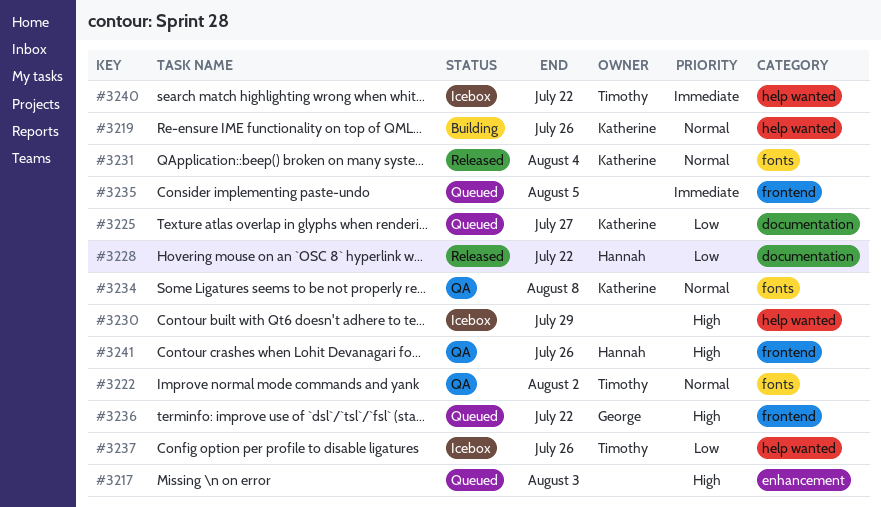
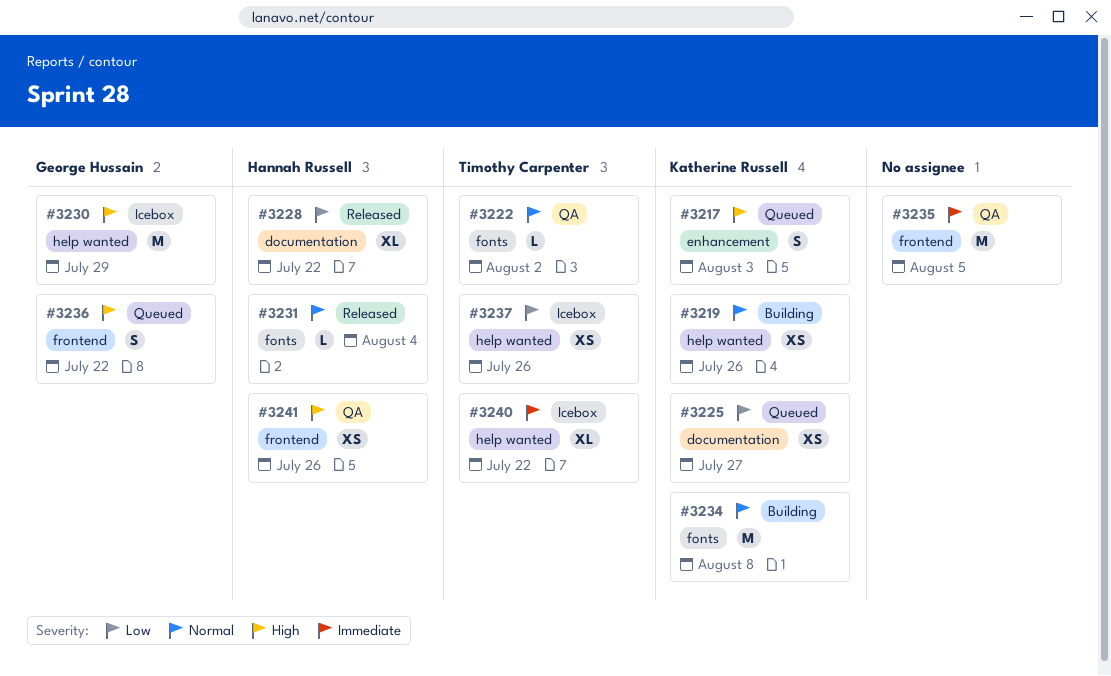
#3217, owner: none -> Katherine Russell
#3230, owner: none -> George Hussain
#3231, owner: Katherine Russell -> Hannah Russell
#3234, status: QA -> Building
#3235, status: Queued -> QA

